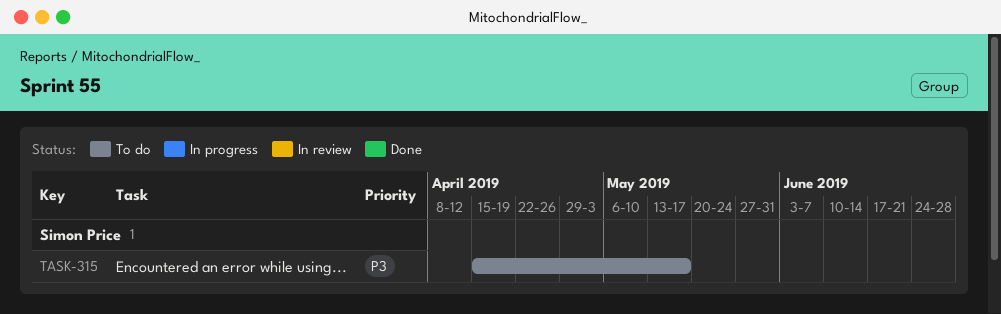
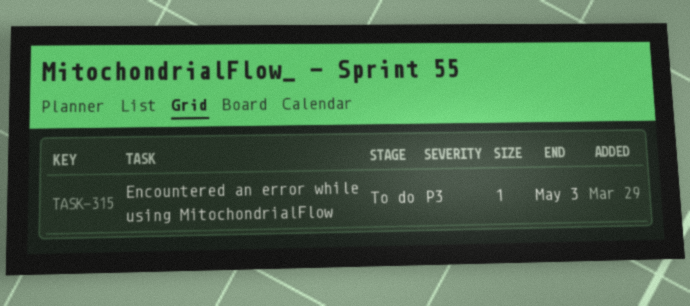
TASK-315, due: May 17 -> May 3

